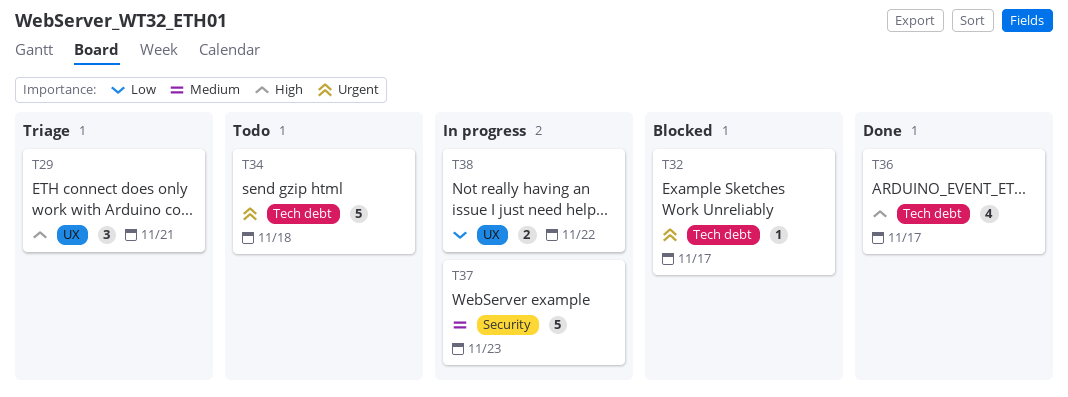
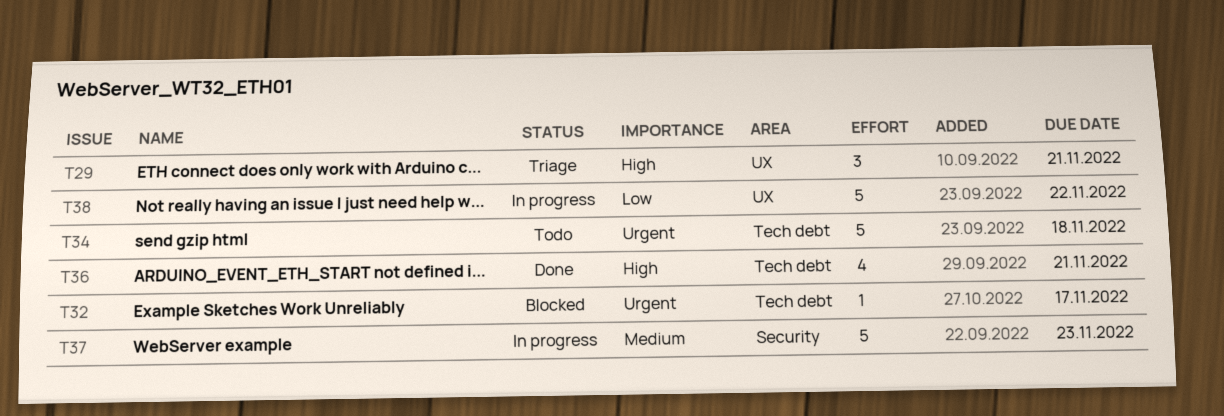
T36, due: Nov 17 -> Nov 21
T38, estimate: 2 -> 5

